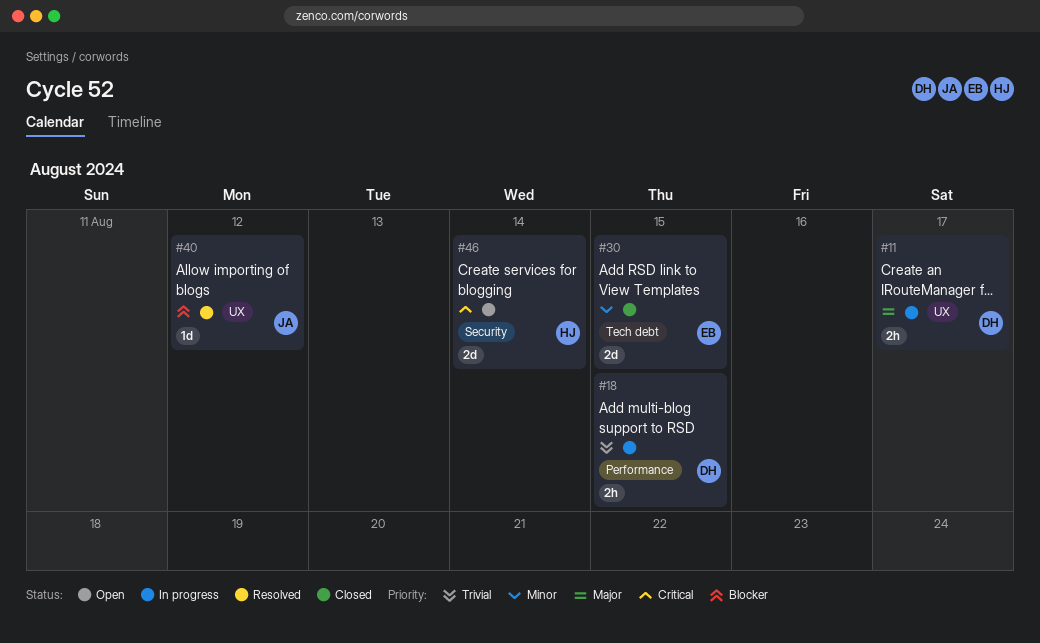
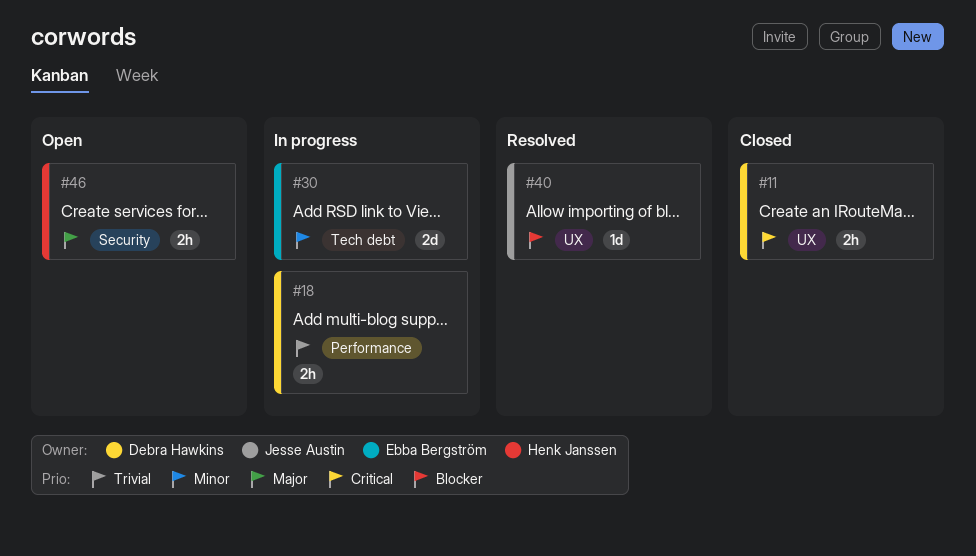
#11, status: In progress -> Closed
#11, priority: Major -> Critical
#30, status: Closed -> In progress
#46, priority: Critical -> Major
#46, estimate: 2d -> 2h

